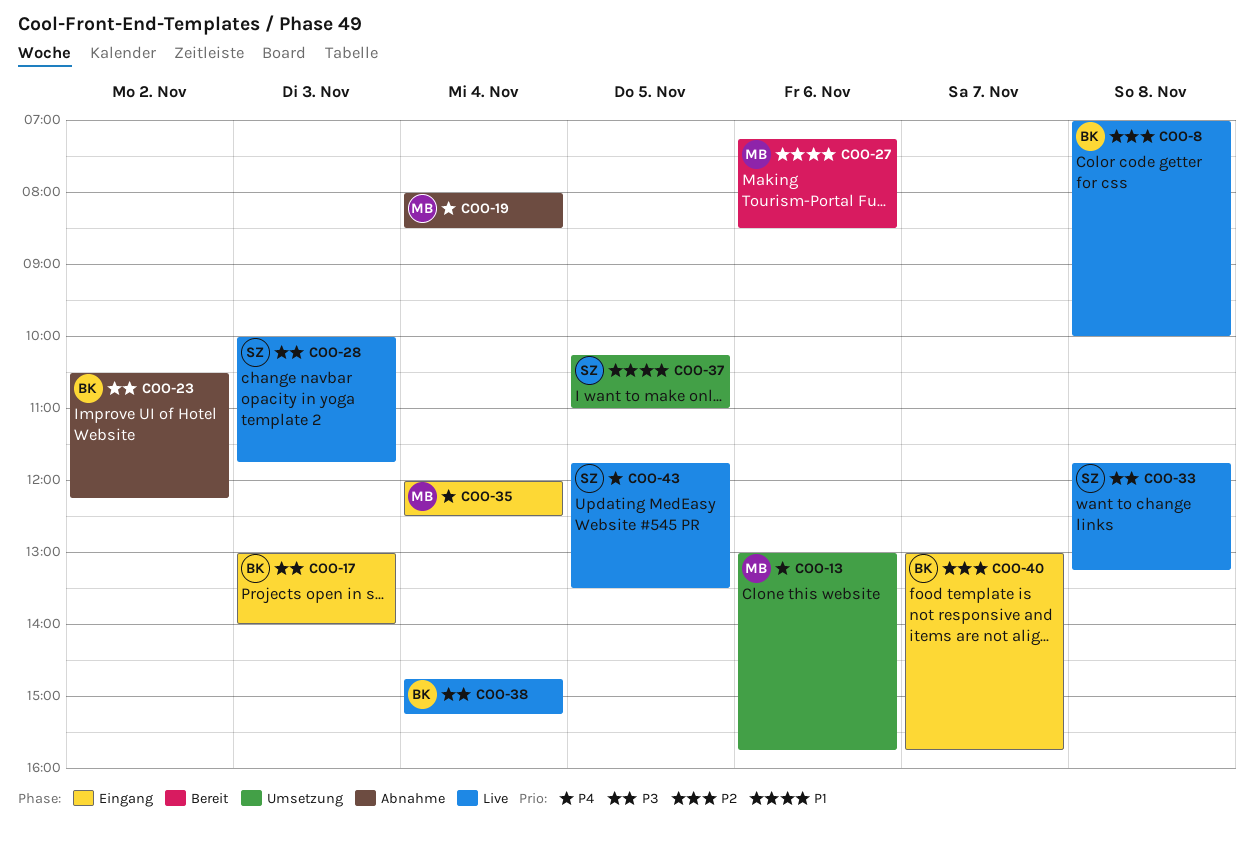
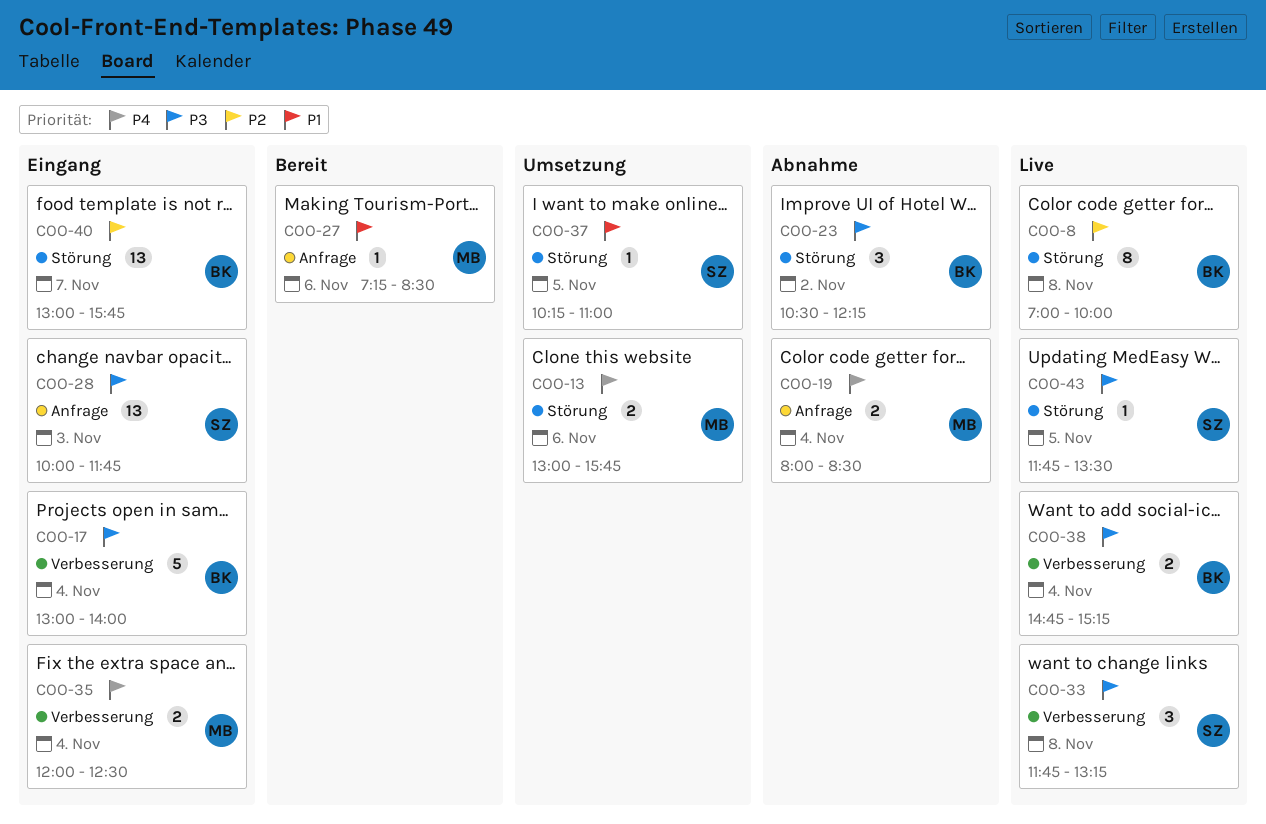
COO-17, day: Nov 3 -> Nov 4
COO-28, status: Live -> Eingang
COO-43, priority: P4 -> P3

